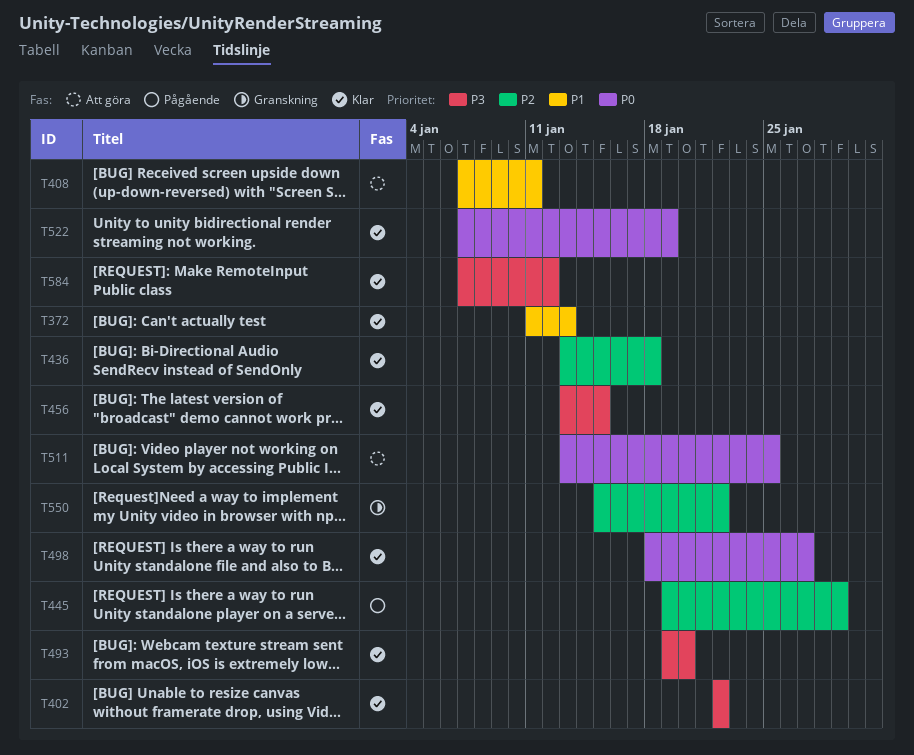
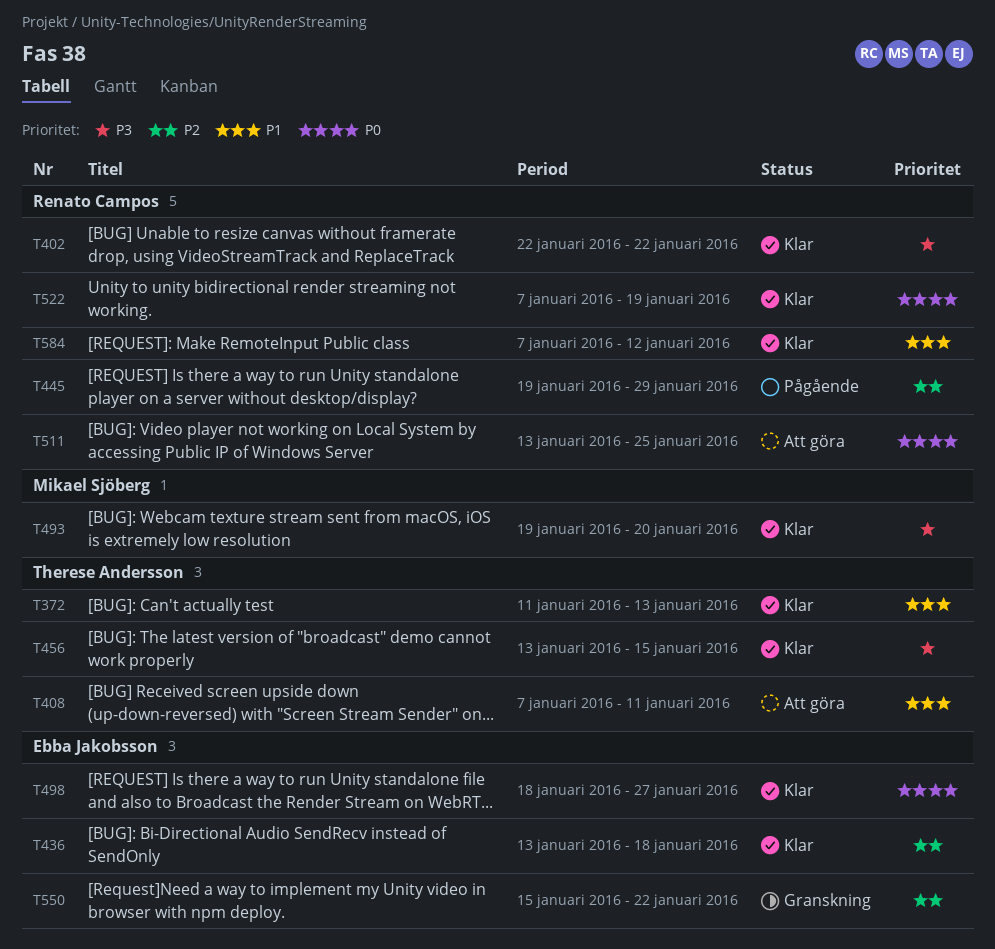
T584, priority: P3 -> P1

